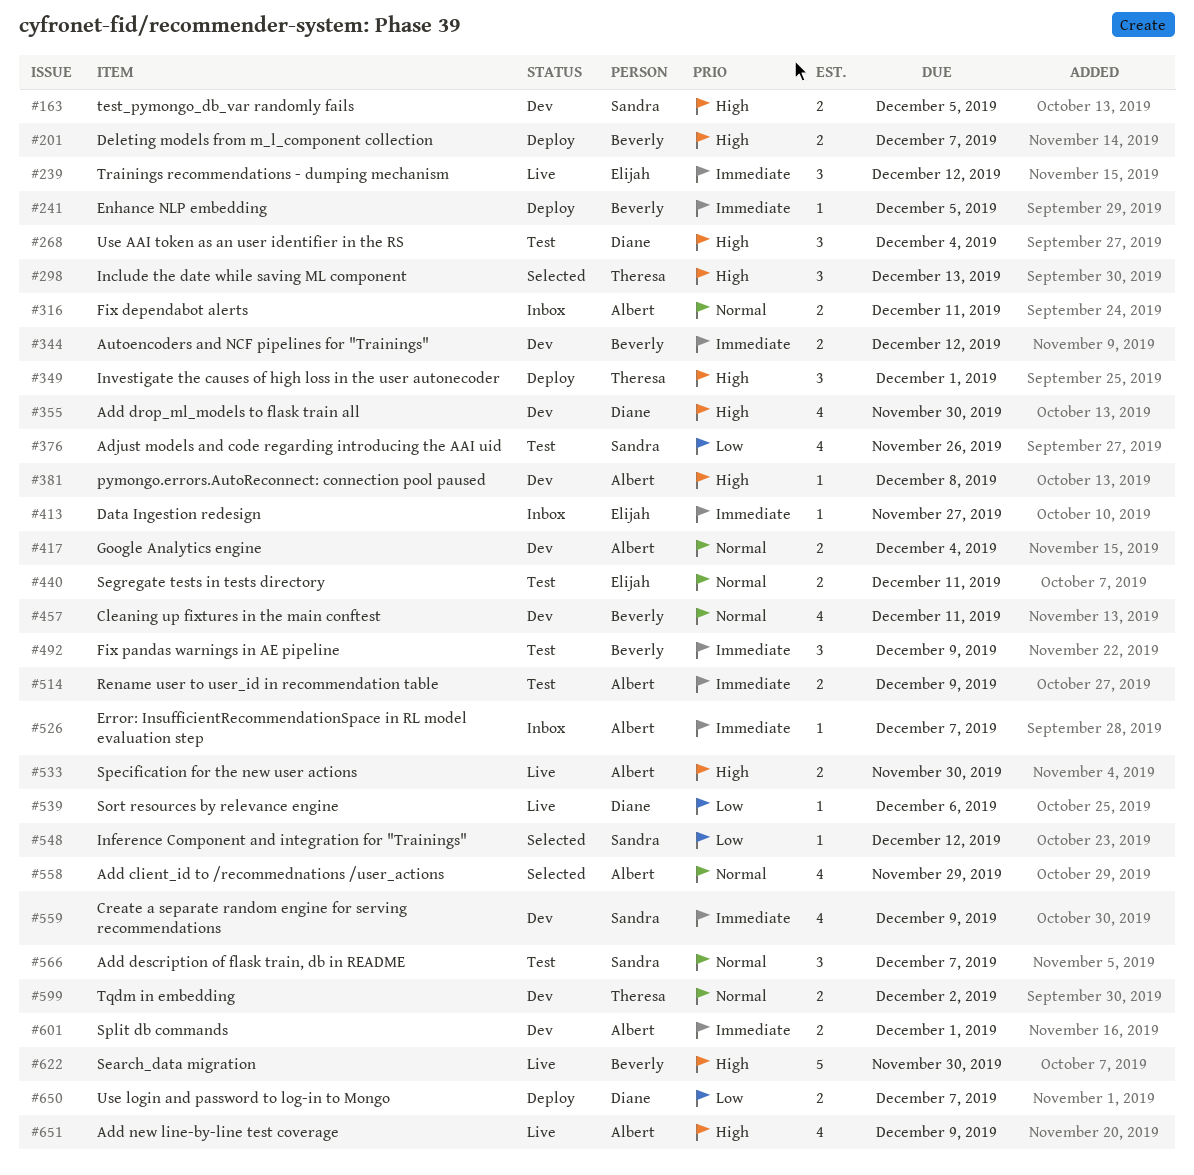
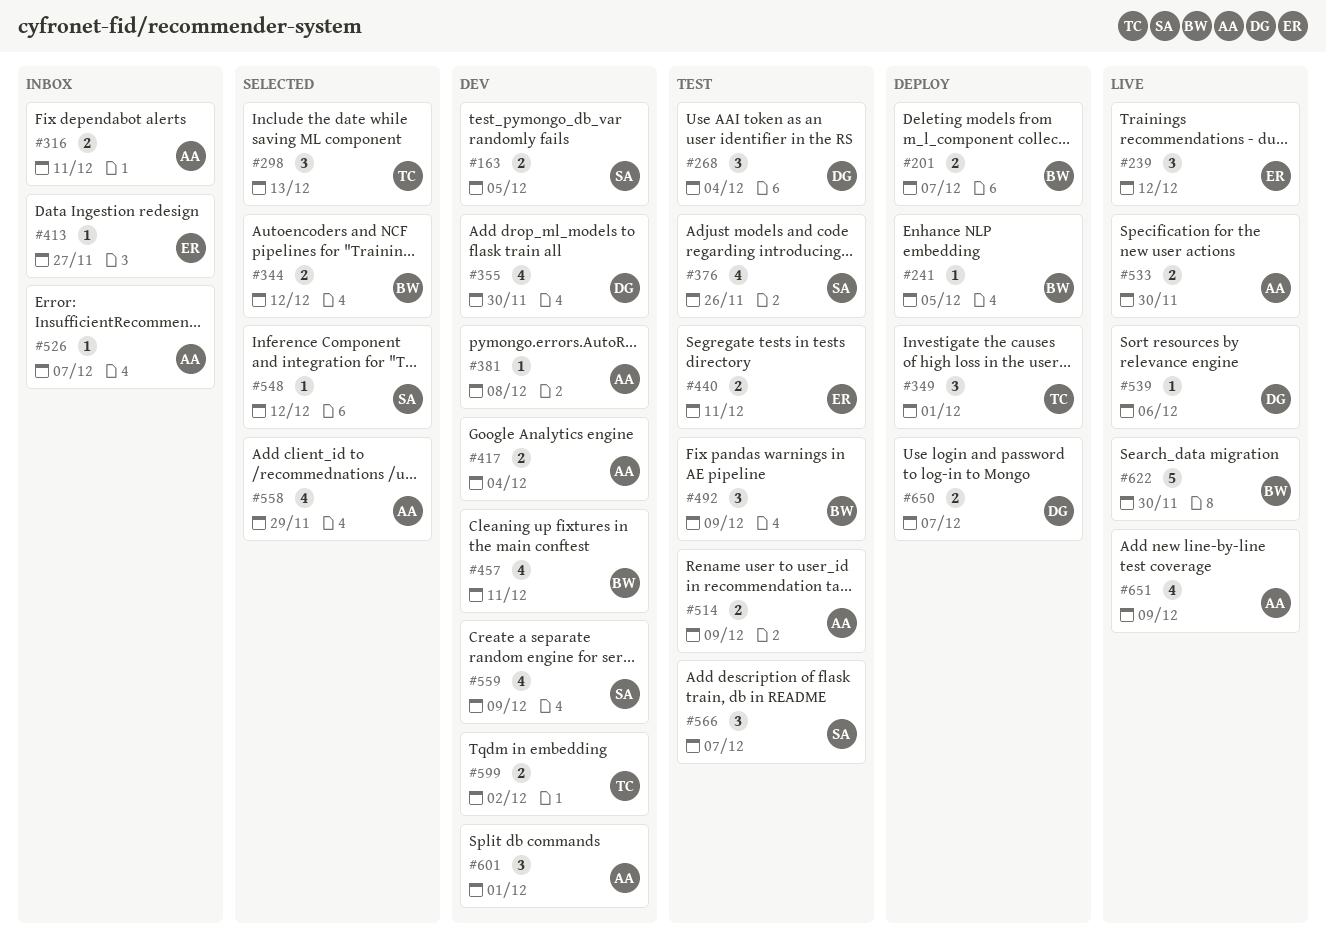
#344, status: Dev -> Selected
#601, estimate: 2 -> 3

